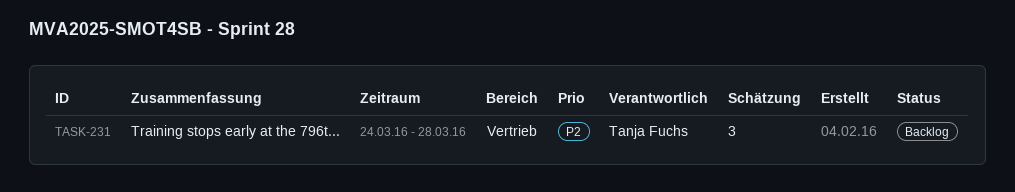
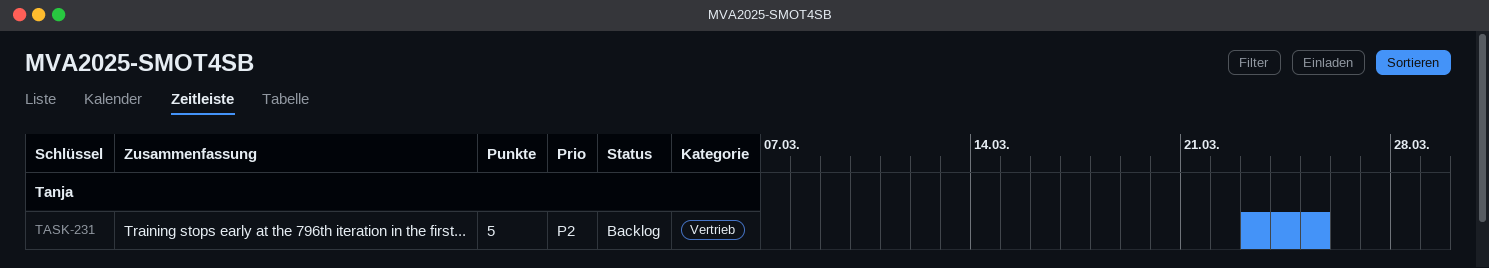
TASK-231, estimate: 3 -> 5
TASK-231, start: Mar 24 -> Mar 23
TASK-231, due: Mar 28 -> Mar 25

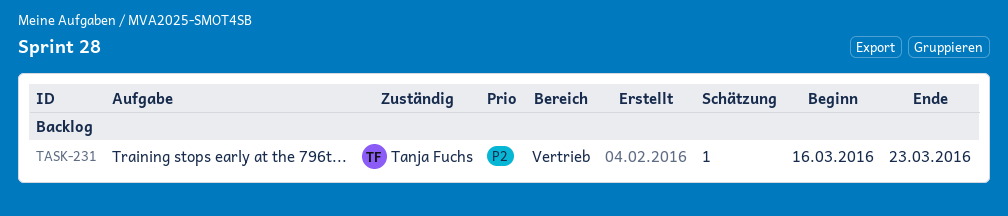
TASK-231, estimate: 5 -> 1
TASK-231, start: Mar 23 -> Mar 16
TASK-231, due: Mar 25 -> Mar 23

